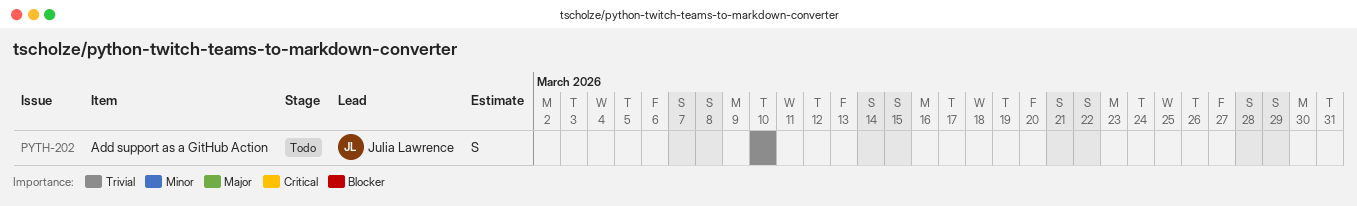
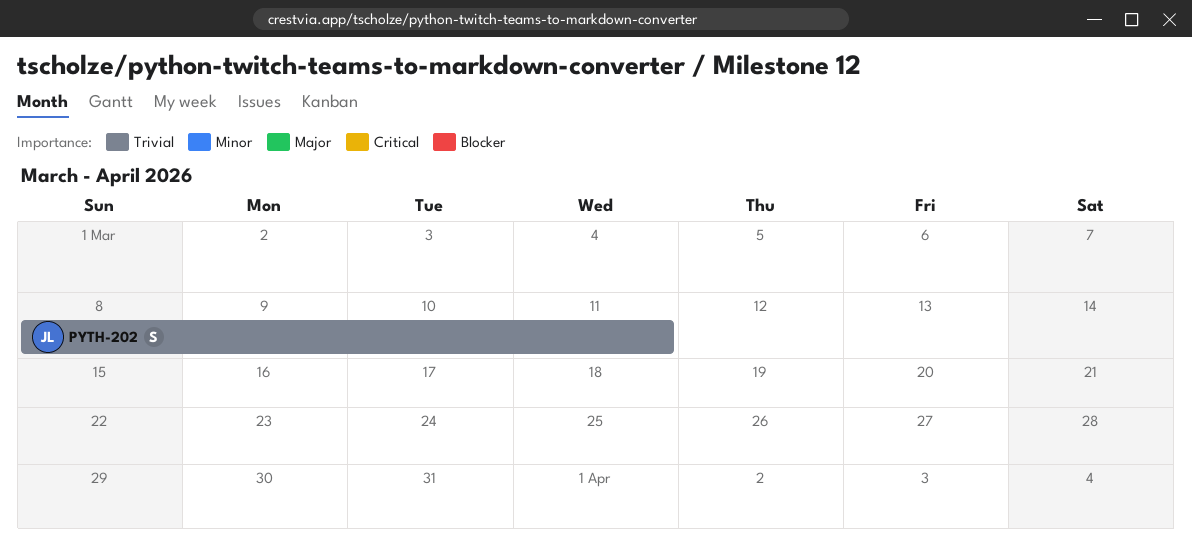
PYTH-202, start: Mar 10 -> Mar 8
PYTH-202, due: Mar 10 -> Mar 11

